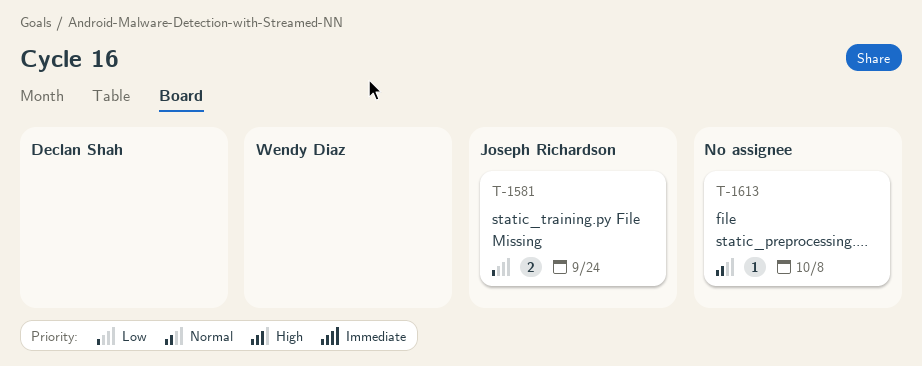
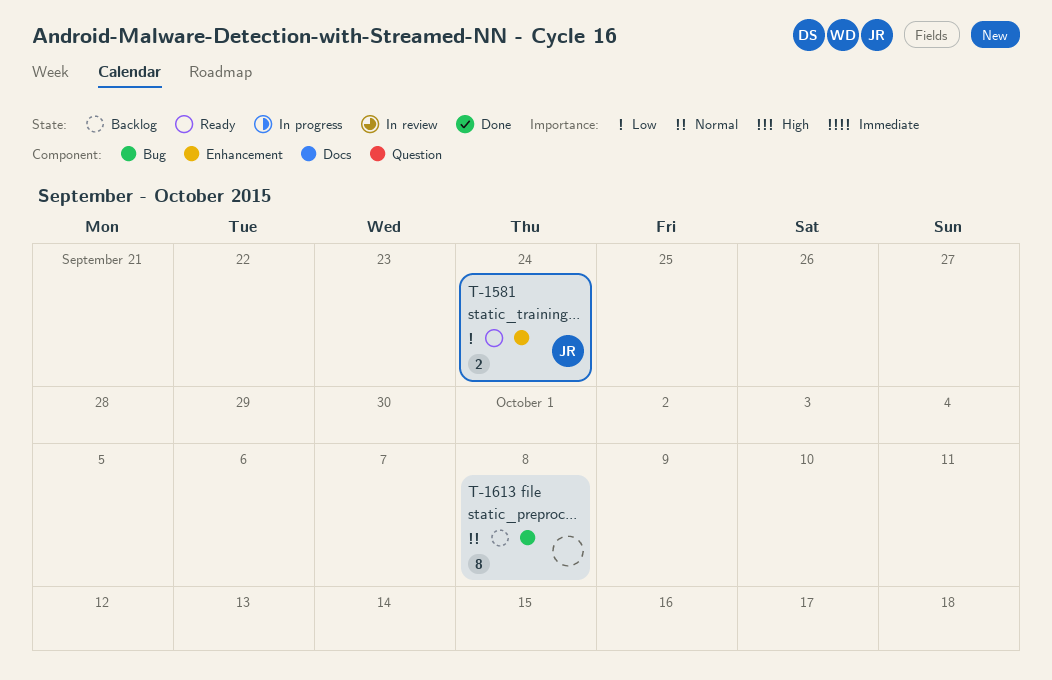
T-1613, estimate: 1 -> 8

